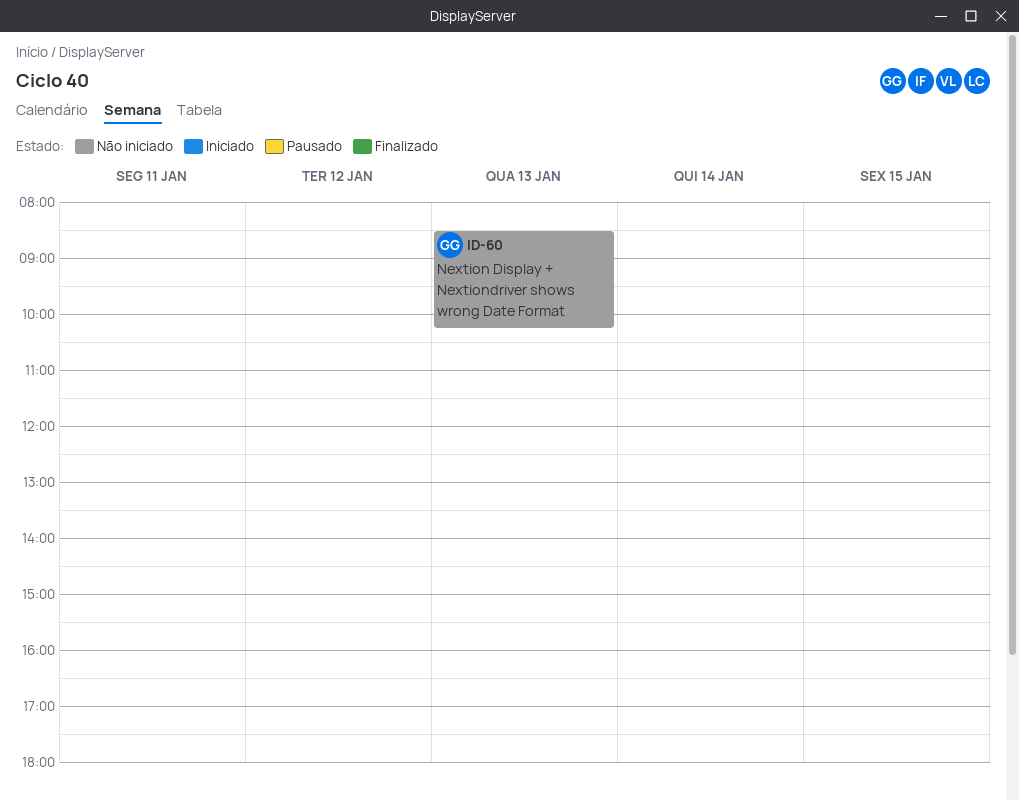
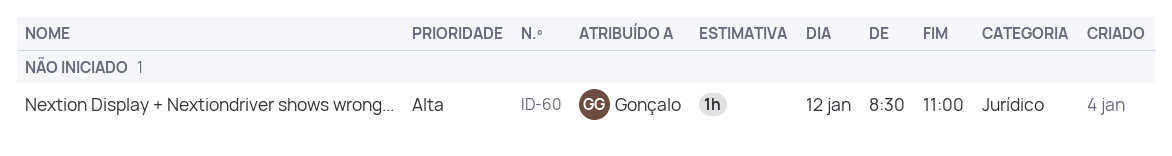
ID-60, day: Jan 13 -> Jan 12
ID-60, ends: 10:15 -> 11:00

